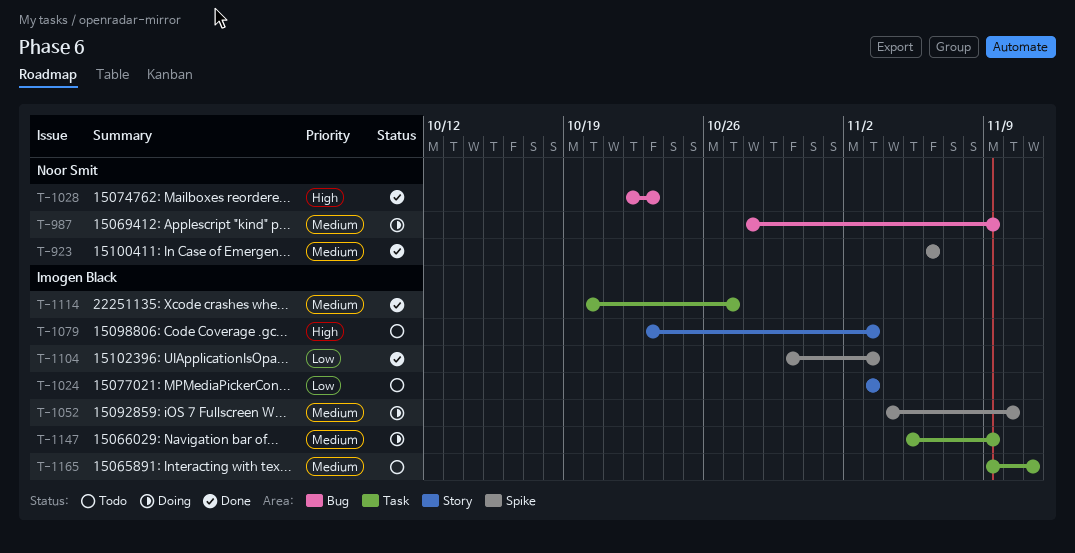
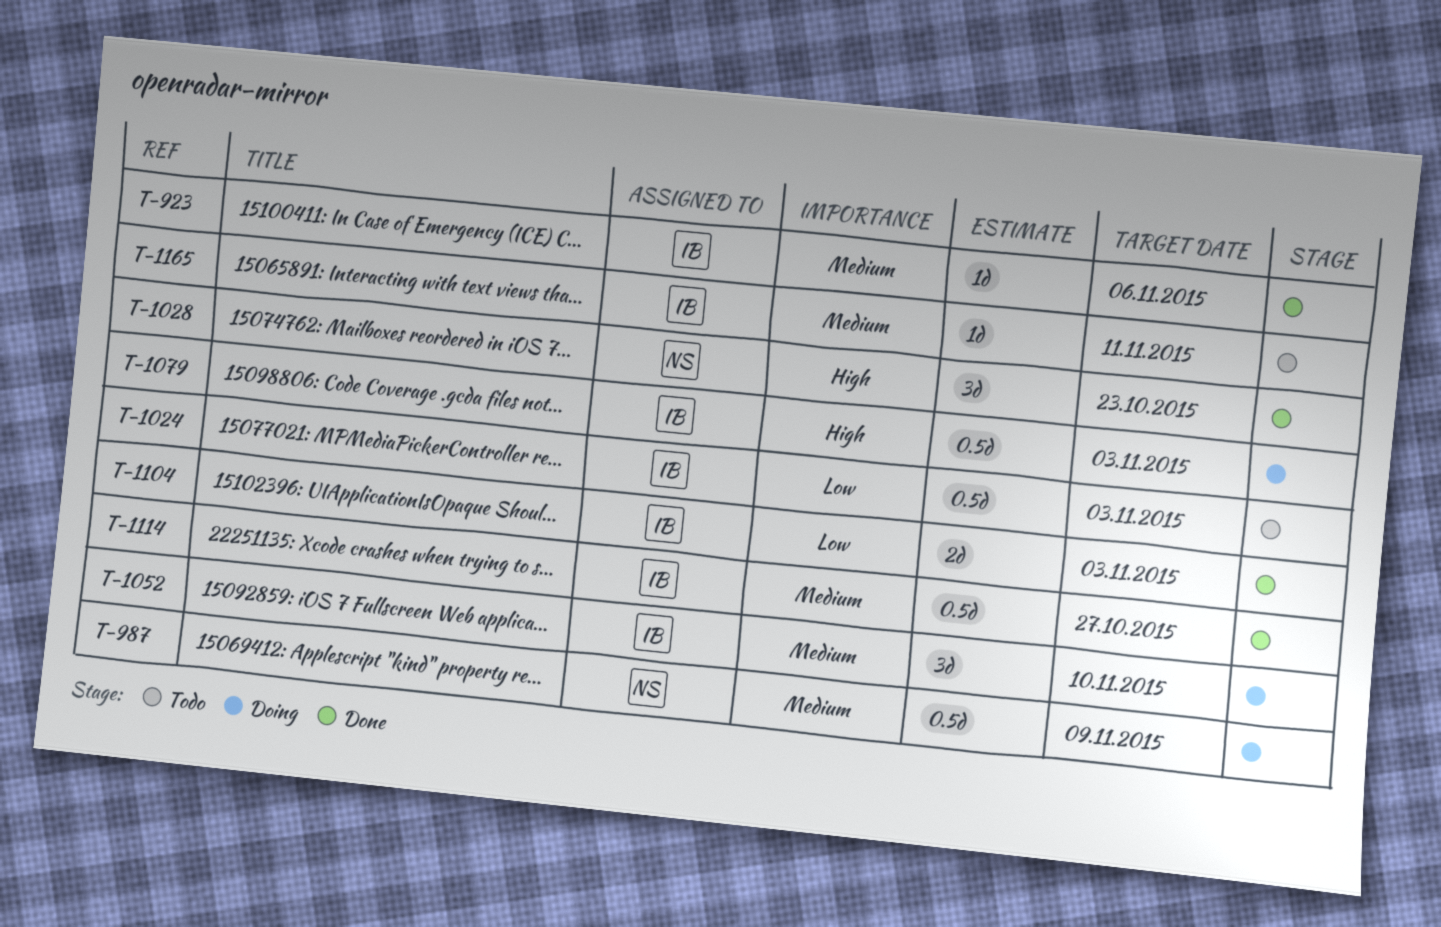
T-923, owner: Noor Smit -> Imogen Black
T-1079, status: Todo -> Doing
T-1147: present -> none

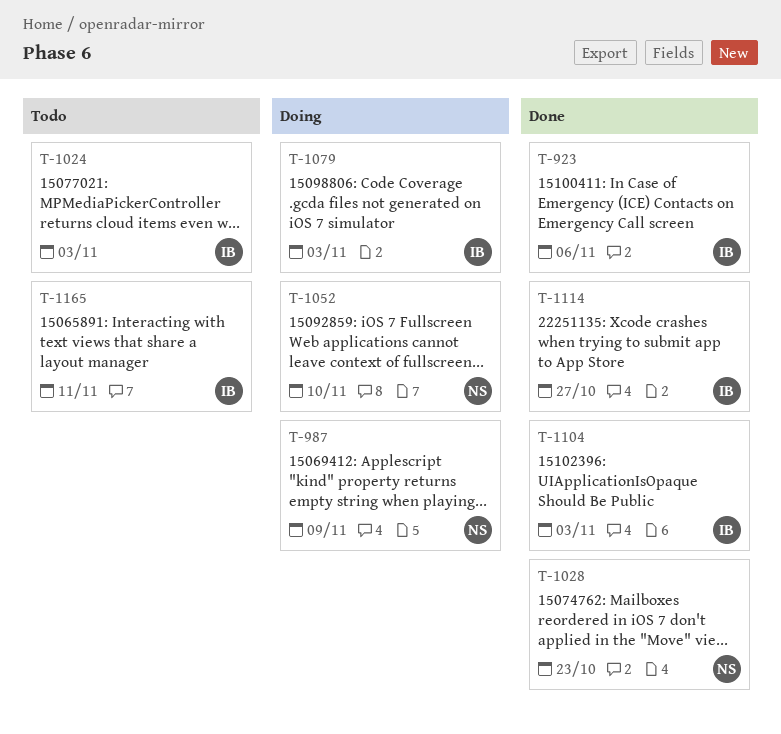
T-1052, owner: IB -> NS

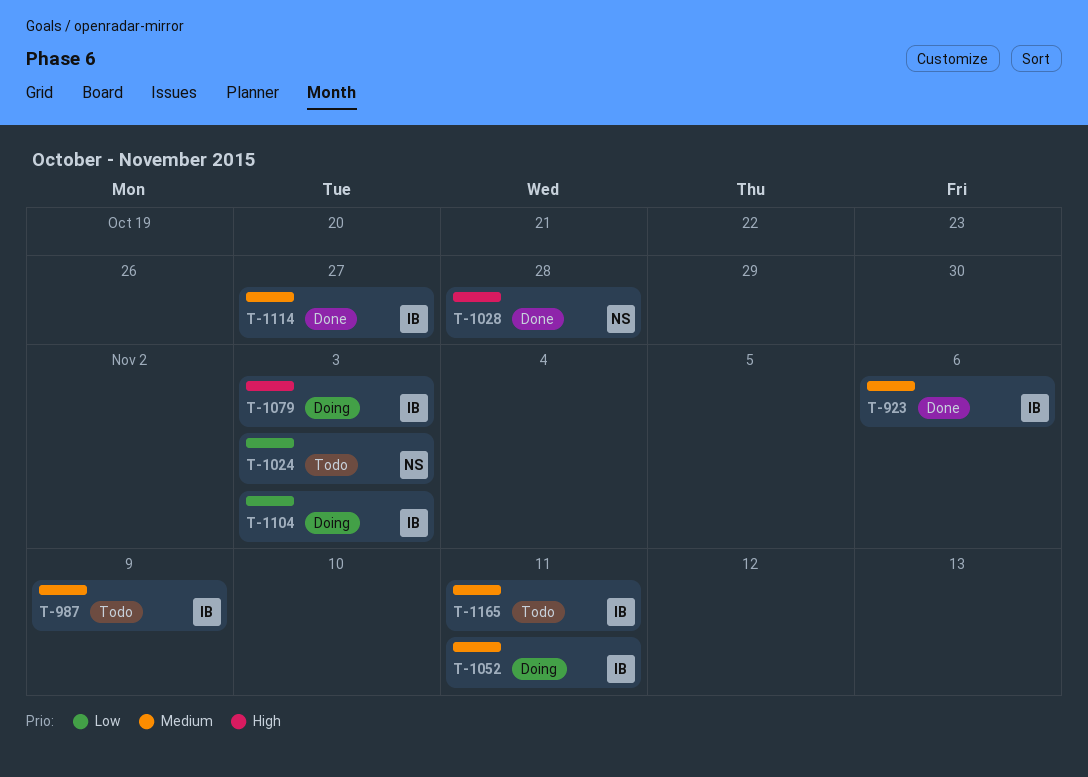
T-987, status: Doing -> Todo
T-987, owner: NS -> IB
T-1024, owner: IB -> NS
T-1028, due: Oct 23 -> Oct 28
T-1052, owner: NS -> IB
T-1052, due: Nov 10 -> Nov 11
T-1104, status: Done -> Doing

